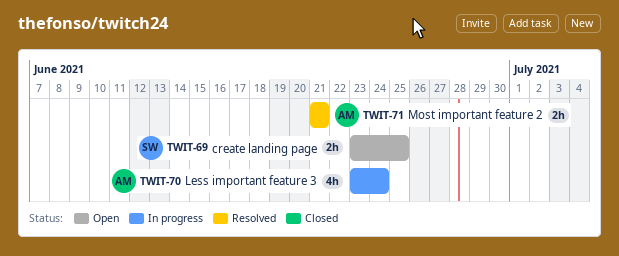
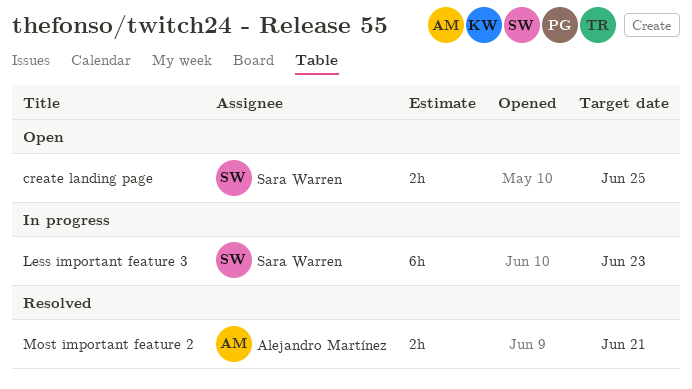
Less important feature 3, owner: Alejandro Martínez -> Sara Warren
Less important feature 3, estimate: 4h -> 6h
Less important feature 3, due: Jun 24 -> Jun 23

